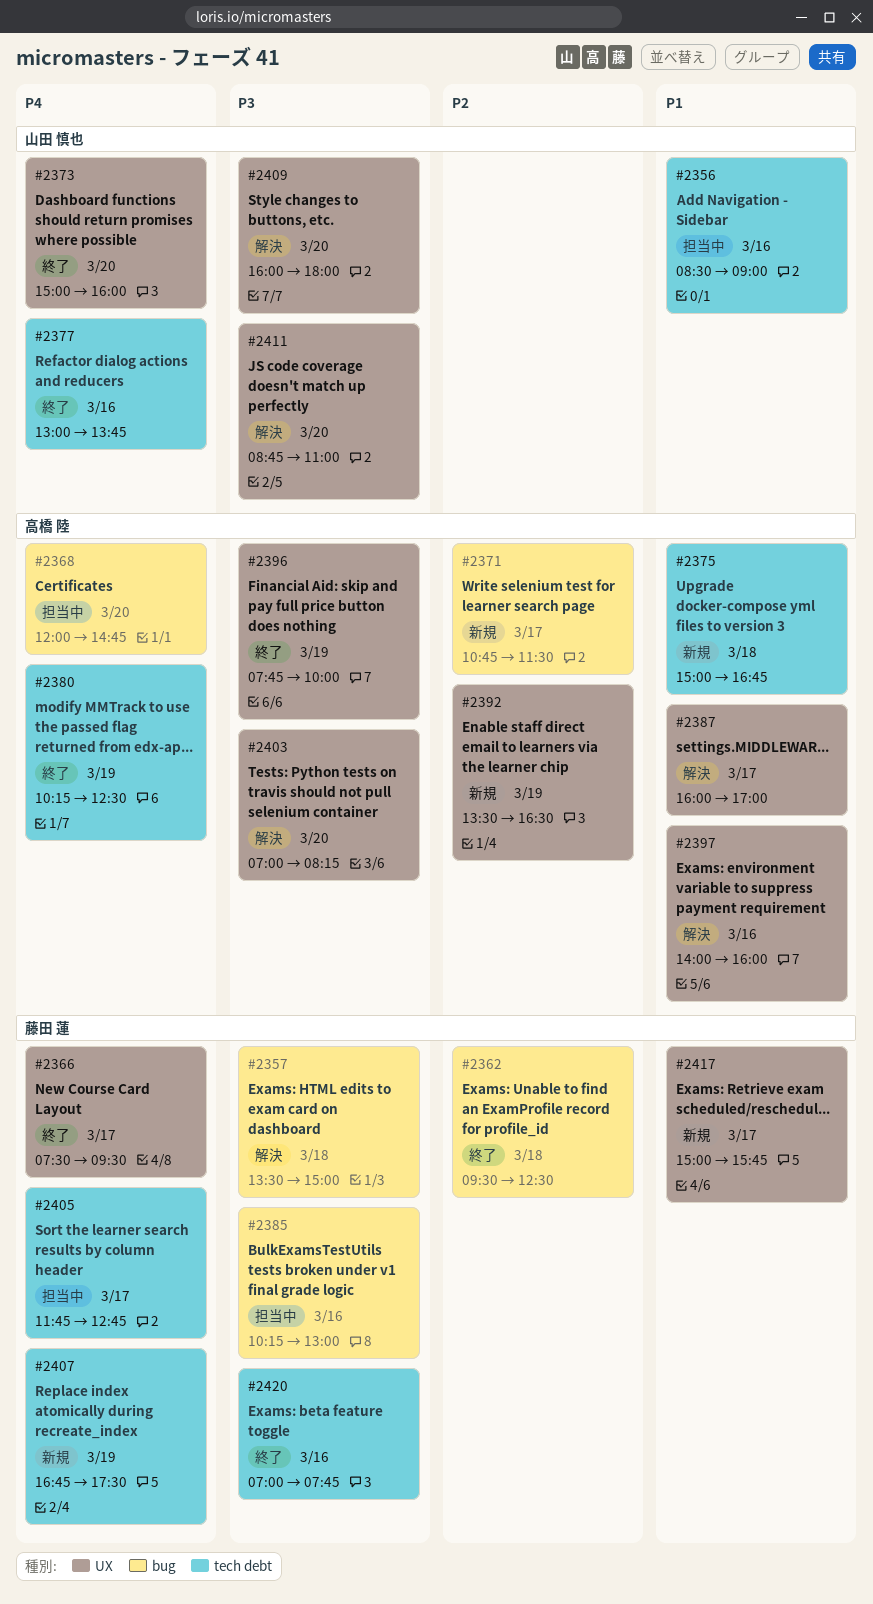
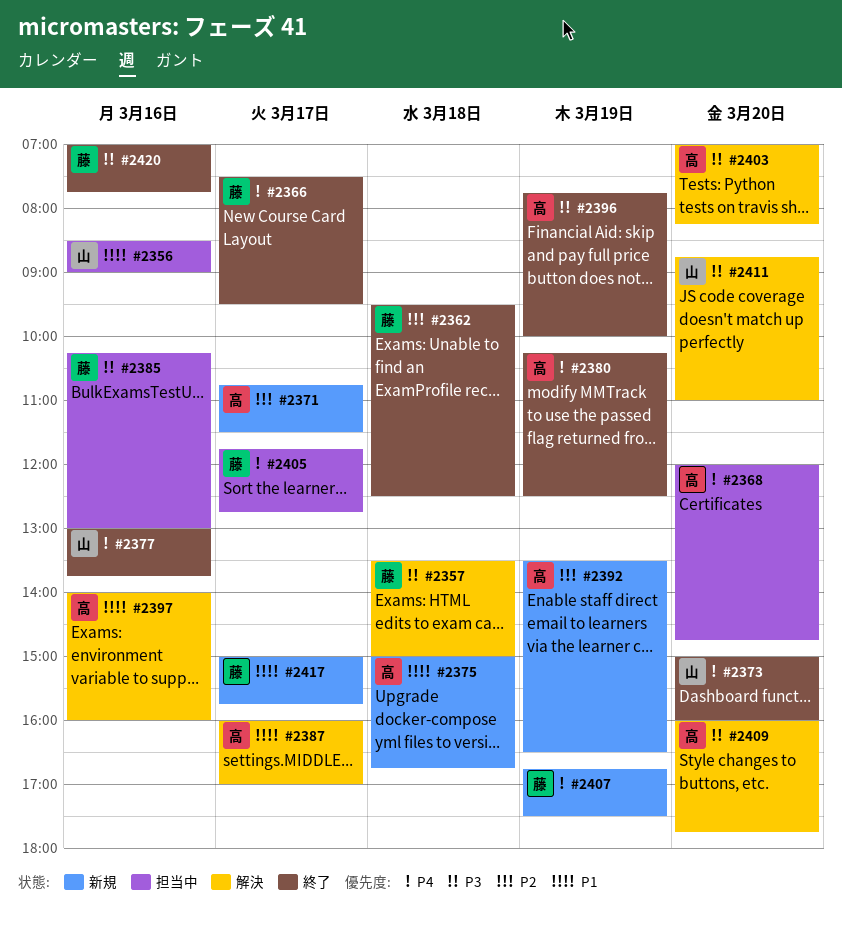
#2409, owner: 山田 慎也 -> 高橋 陸
#2409, ends: 18:00 -> 17:45

